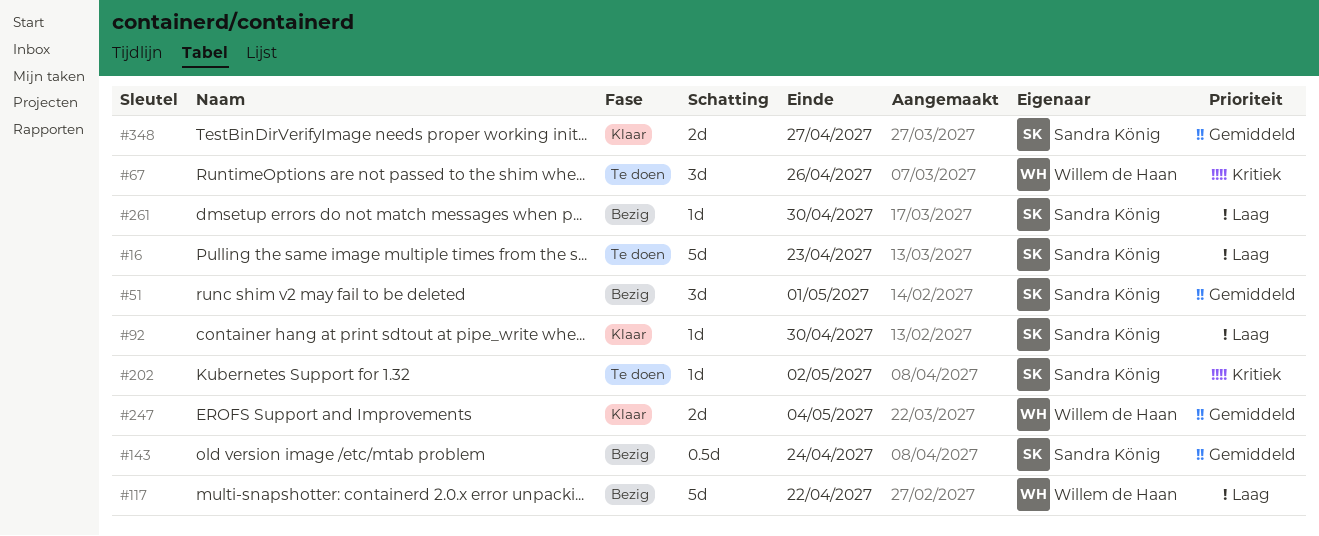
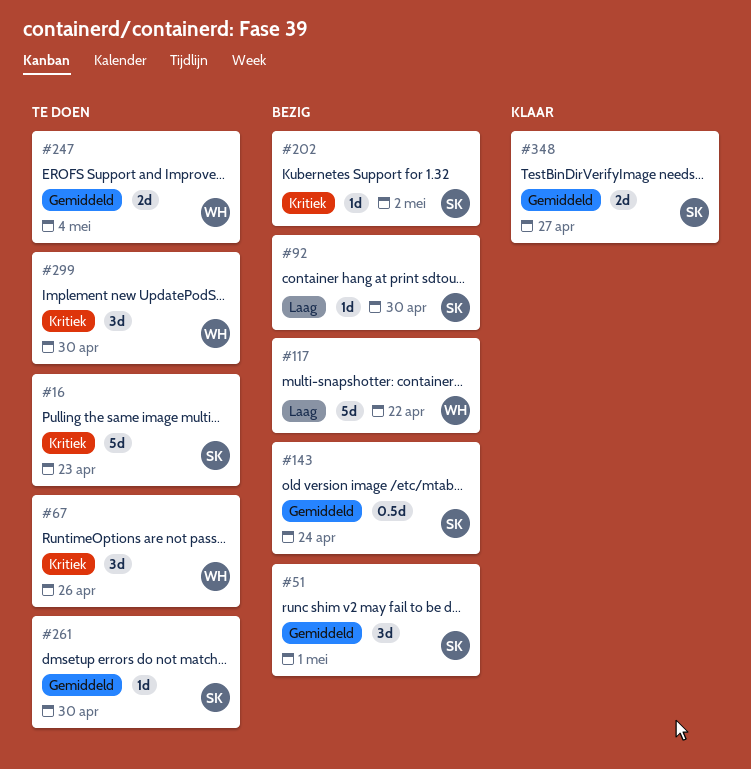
#16, priority: Laag -> Kritiek
#92, status: Klaar -> Bezig
#202, status: Te doen -> Bezig
#247, status: Klaar -> Te doen
#261, status: Bezig -> Te doen
#261, priority: Laag -> Gemiddeld
#299: none -> present

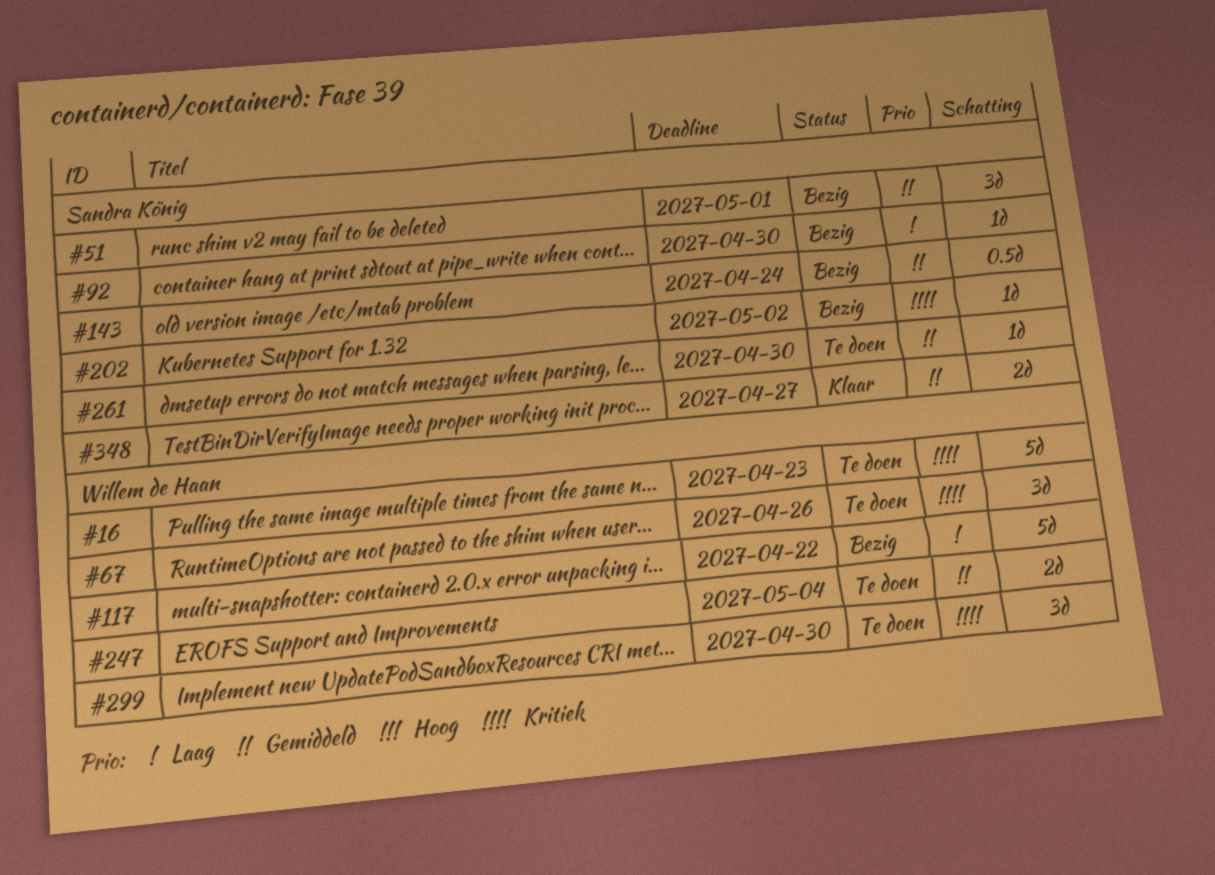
#16, owner: Sandra König -> Willem de Haan

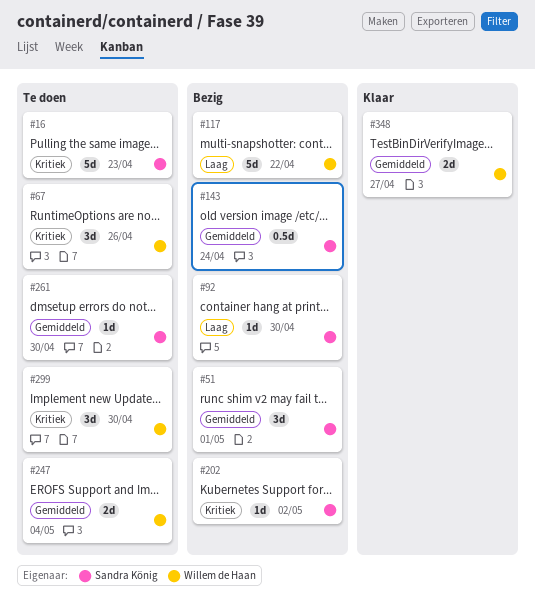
#16, owner: Willem de Haan -> Sandra König
#348, owner: Sandra König -> Willem de Haan

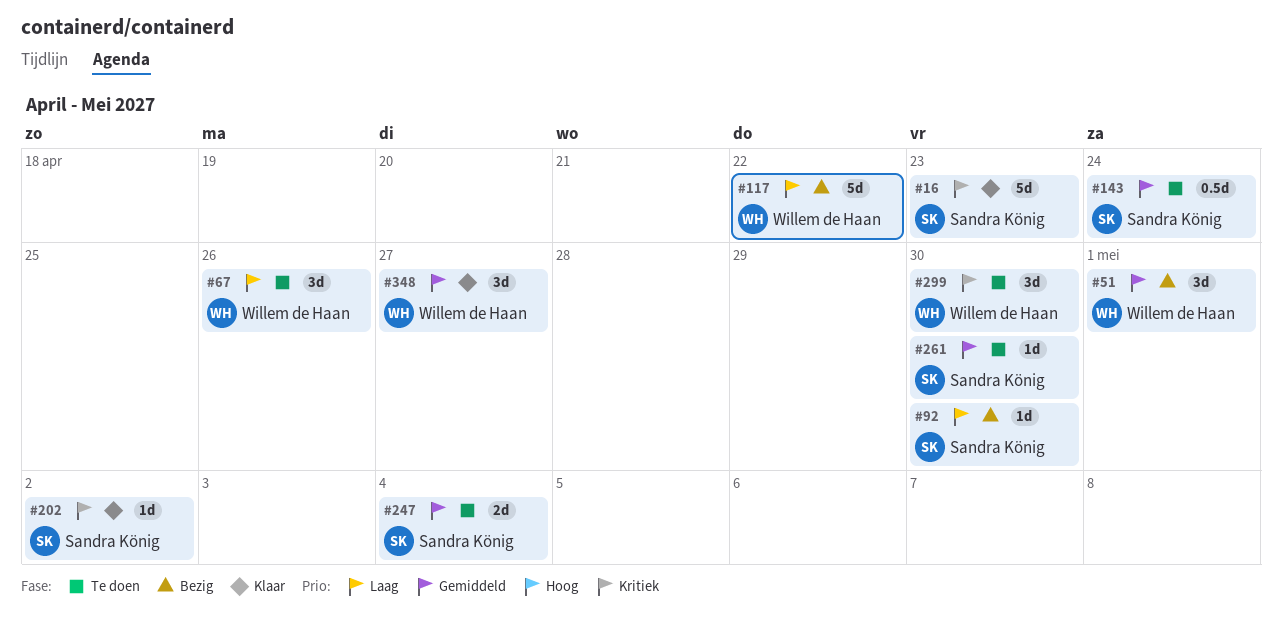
#16, status: Te doen -> Klaar
#51, owner: Sandra König -> Willem de Haan
#67, priority: Kritiek -> Laag
#143, status: Bezig -> Te doen
#202, status: Bezig -> Klaar
#247, owner: Willem de Haan -> Sandra König
#348, estimate: 2d -> 3d

